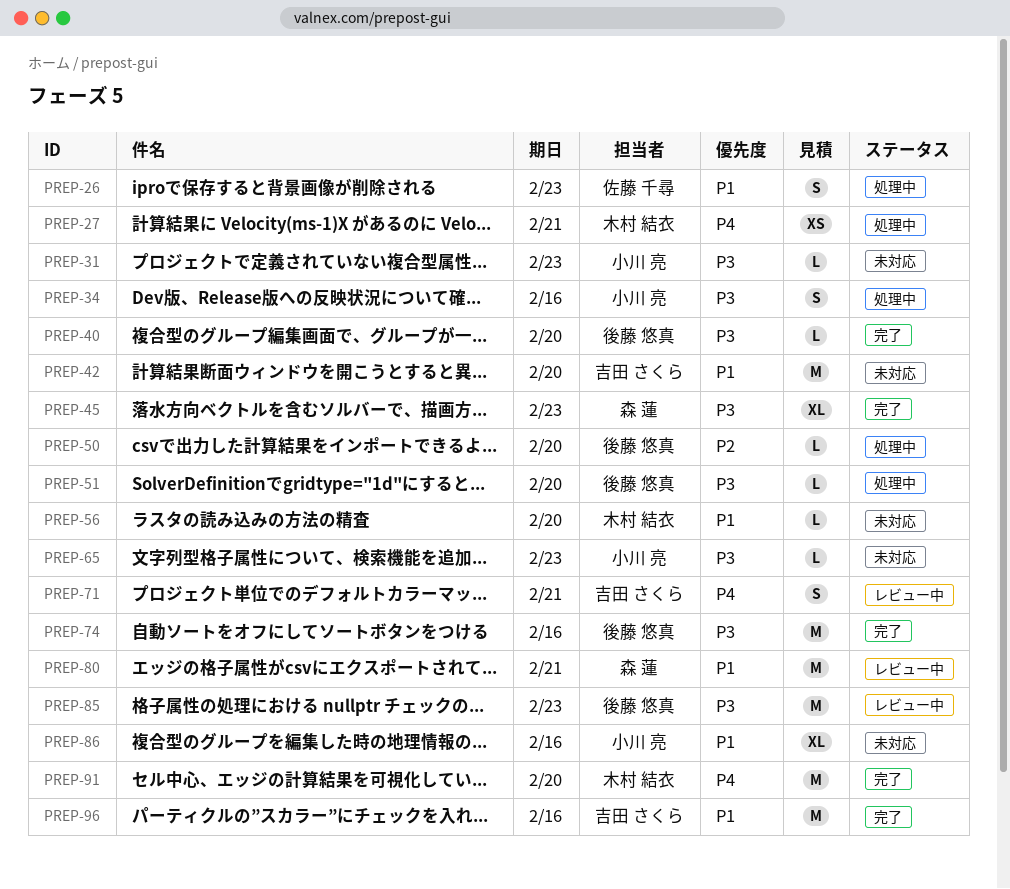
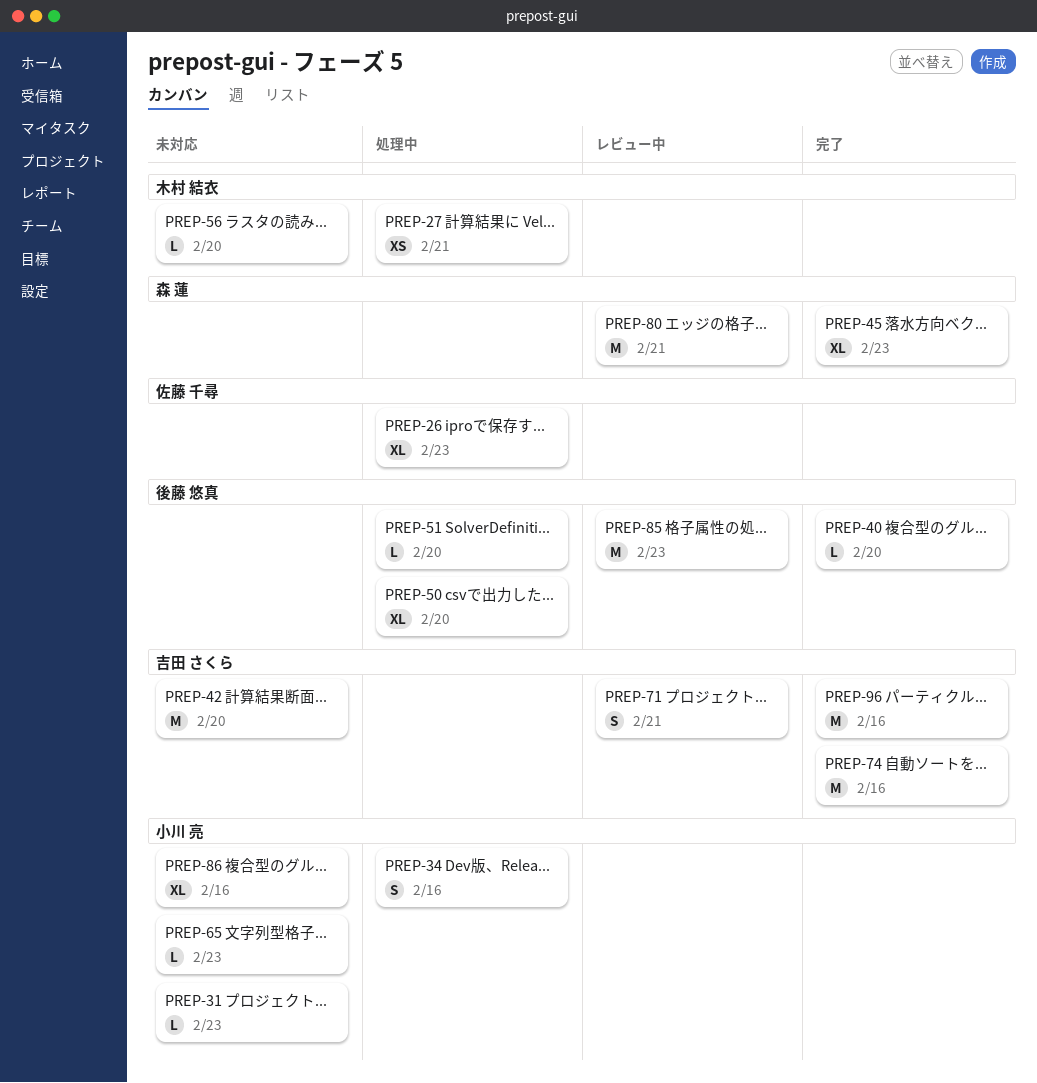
PREP-26, estimate: S -> XL
PREP-50, estimate: L -> XL
PREP-74, owner: 後藤 悠真 -> 吉田 さくら
PREP-91: present -> none

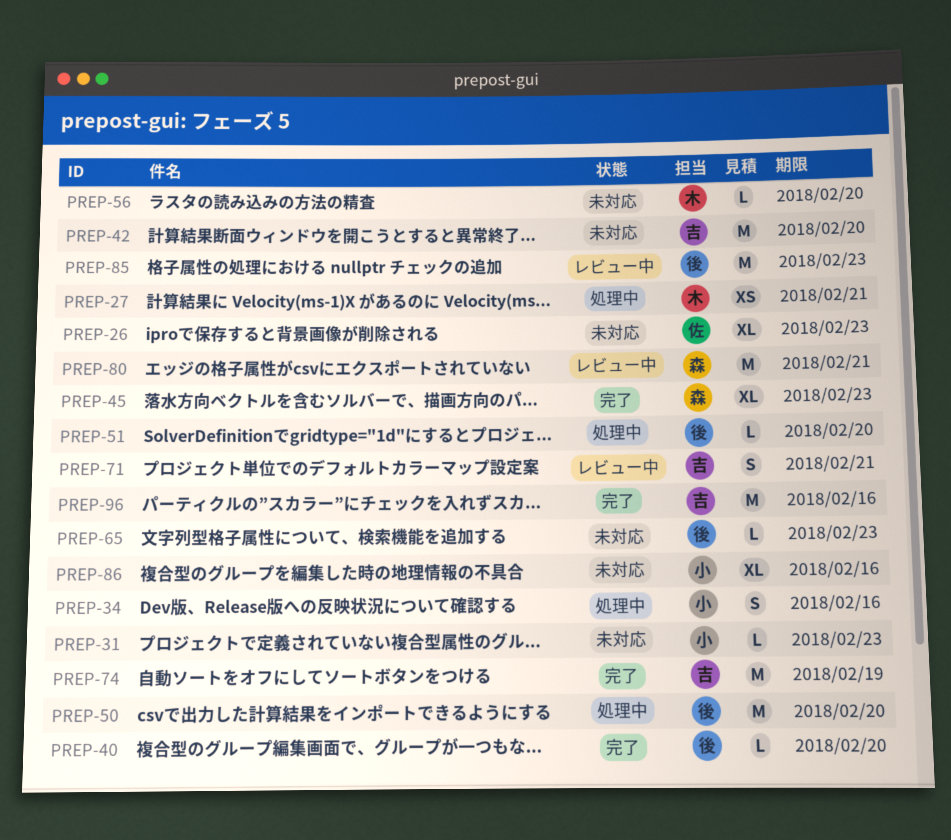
PREP-26, status: 処理中 -> 未対応
PREP-50, estimate: XL -> M
PREP-65, owner: 小川 亮 -> 後藤 悠真
PREP-74, due: Feb 16 -> Feb 19

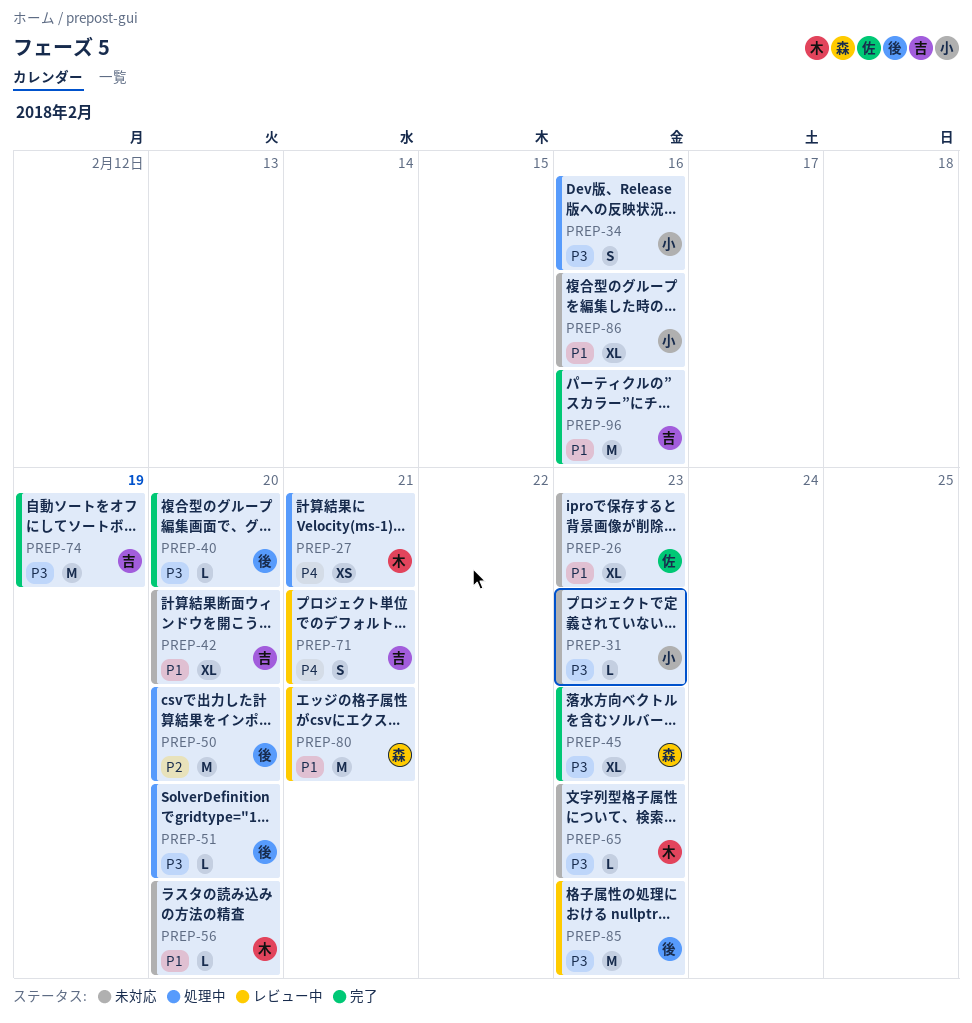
PREP-42, estimate: M -> XL
PREP-65, owner: 後 -> 木

